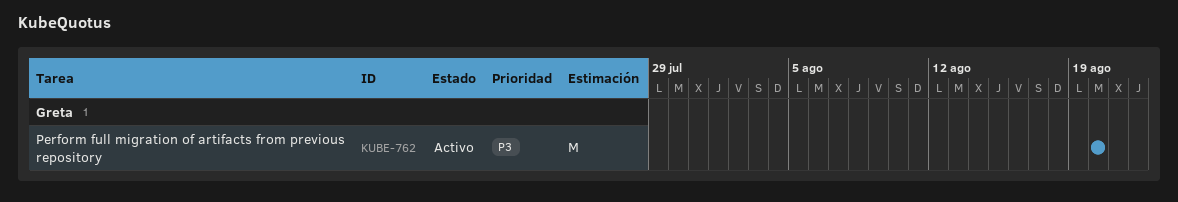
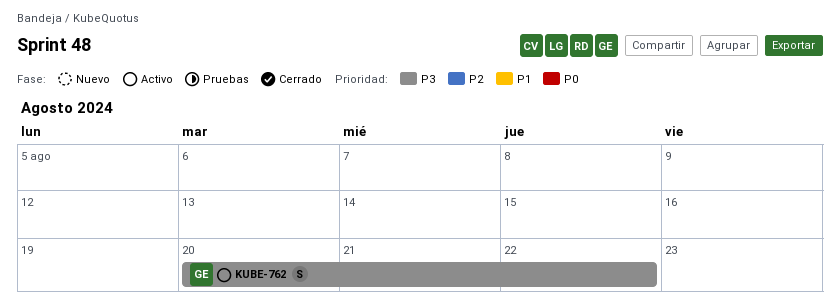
KUBE-762, estimate: M -> S
KUBE-762, due: Aug 20 -> Aug 22

